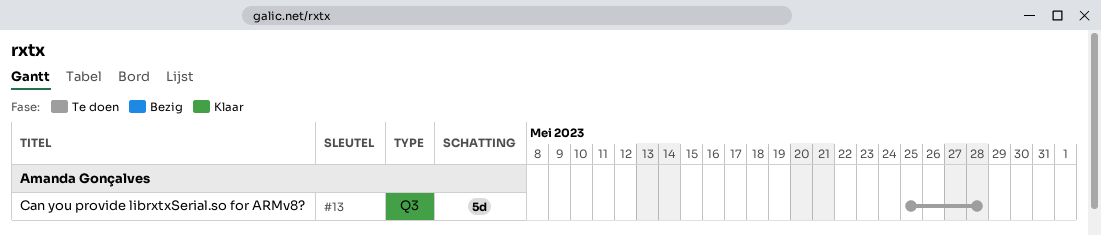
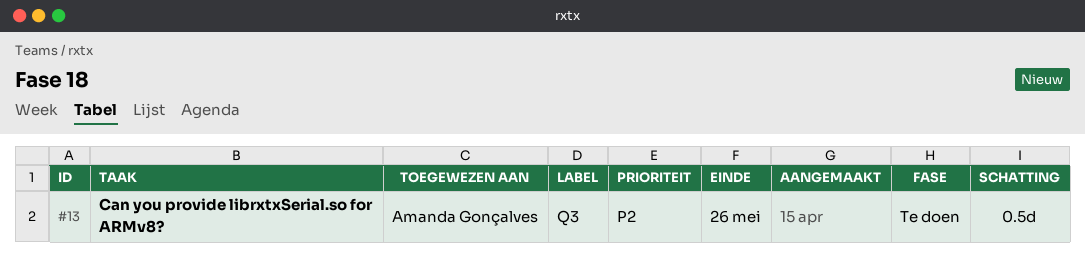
#13, estimate: 5d -> 0.5d
#13, due: May 28 -> May 26

